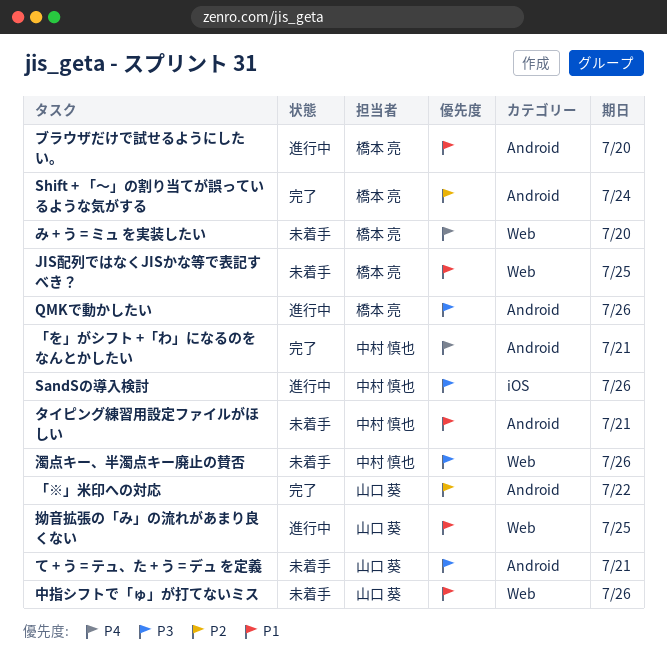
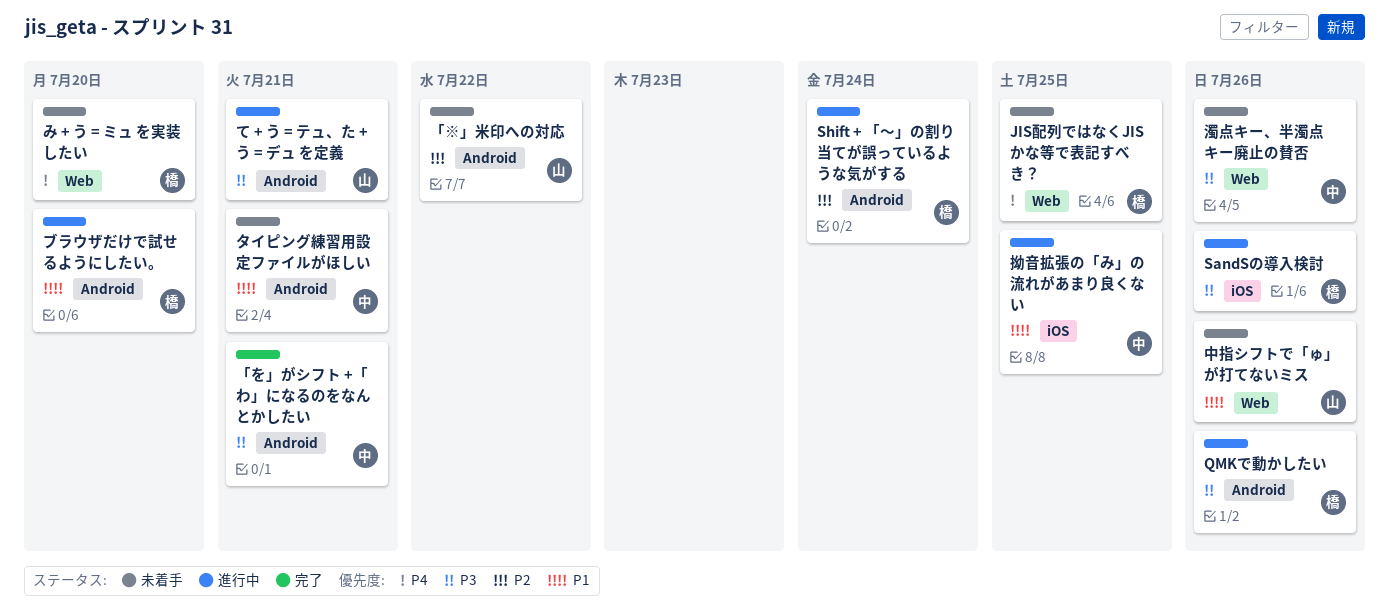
JIS配列ではなくJISかな等で表記すべき？, priority: P1 -> P4
SandSの導入検討, owner: 中村 慎也 -> 橋本 亮
Shift + 「〜」の割り当てが誤っているような気がする, status: 完了 -> 進行中
「※」米印への対応, status: 完了 -> 未着手
「を」がシフト +「わ」になるのをなんとかしたい, priority: P4 -> P3
て + う = テュ、た + う = デュ を定義, status: 未着手 -> 進行中
拗音拡張の「み」の流れがあまり良くない, owner: 山口 葵 -> 中村 慎也
拗音拡張の「み」の流れがあまり良くない, label: Web -> iOS

